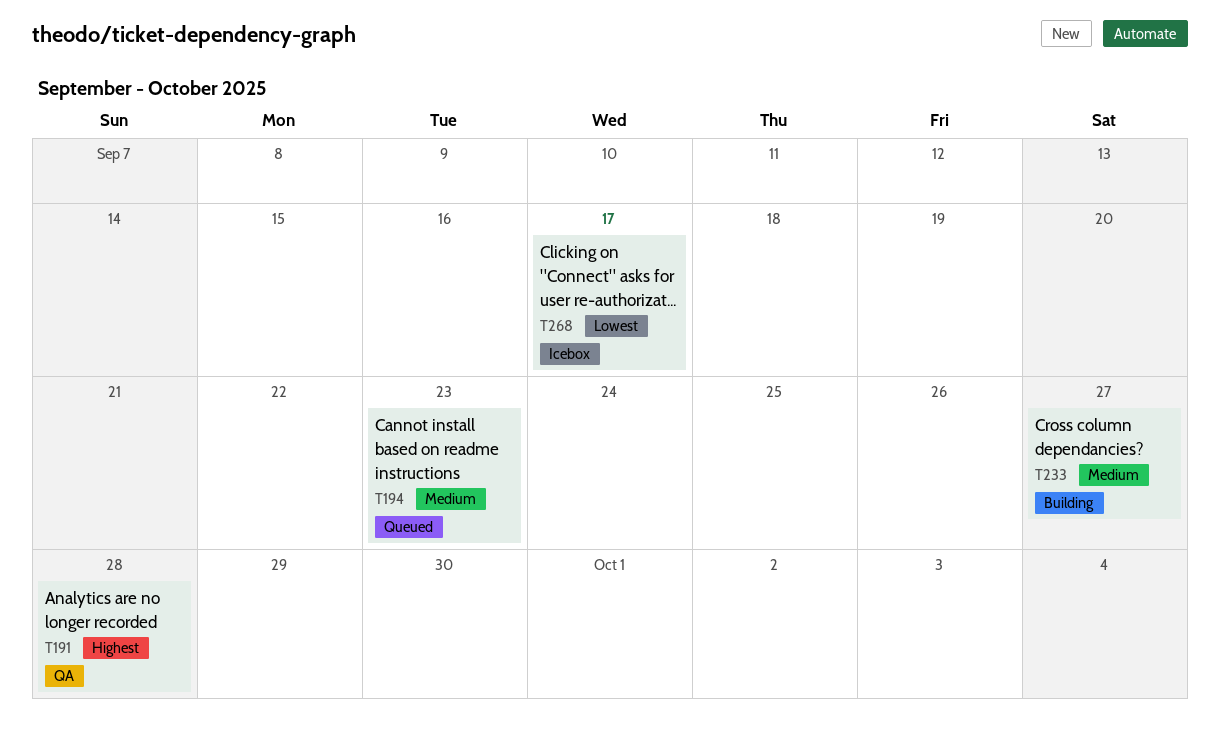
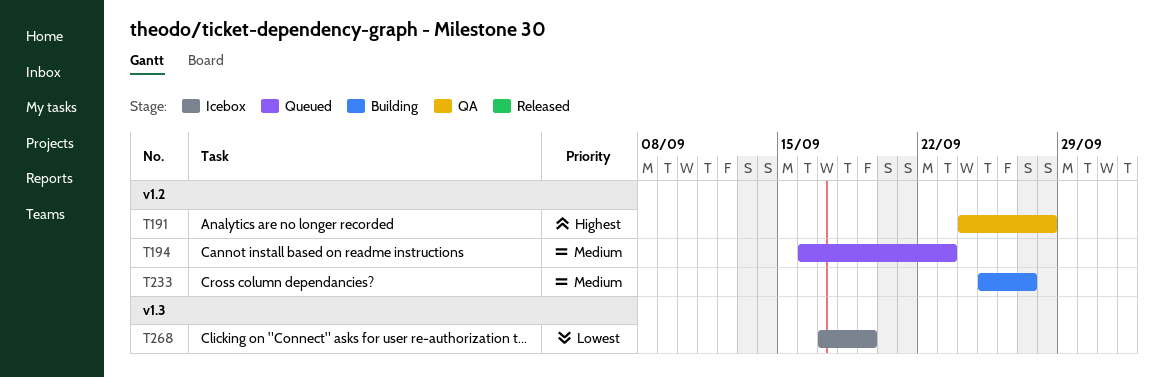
T268, due: Sep 17 -> Sep 19

